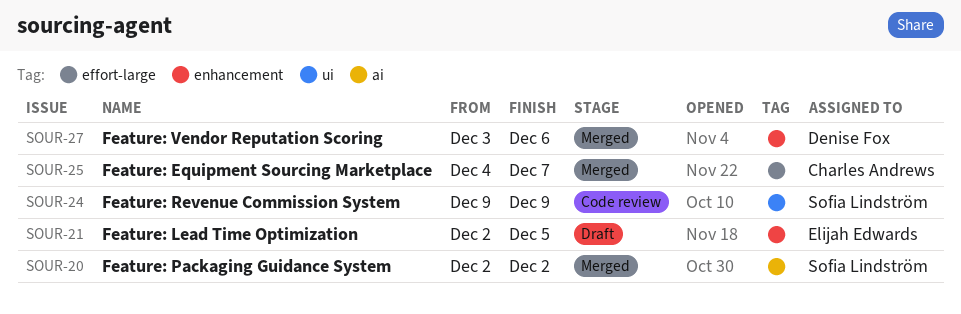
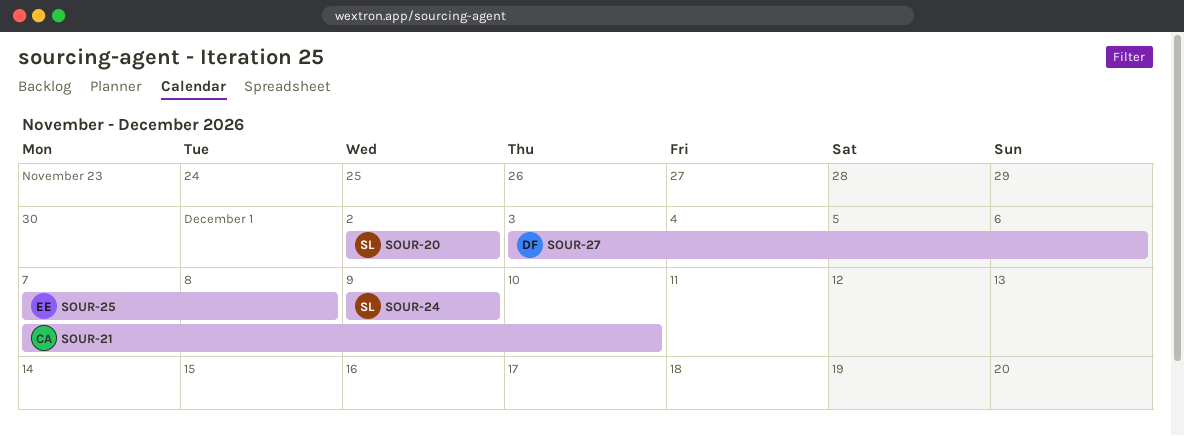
SOUR-21, owner: Elijah Edwards -> Charles Andrews
SOUR-21, start: Dec 2 -> Dec 7
SOUR-21, due: Dec 5 -> Dec 10
SOUR-25, owner: Charles Andrews -> Elijah Edwards
SOUR-25, start: Dec 4 -> Dec 7
SOUR-25, due: Dec 7 -> Dec 8

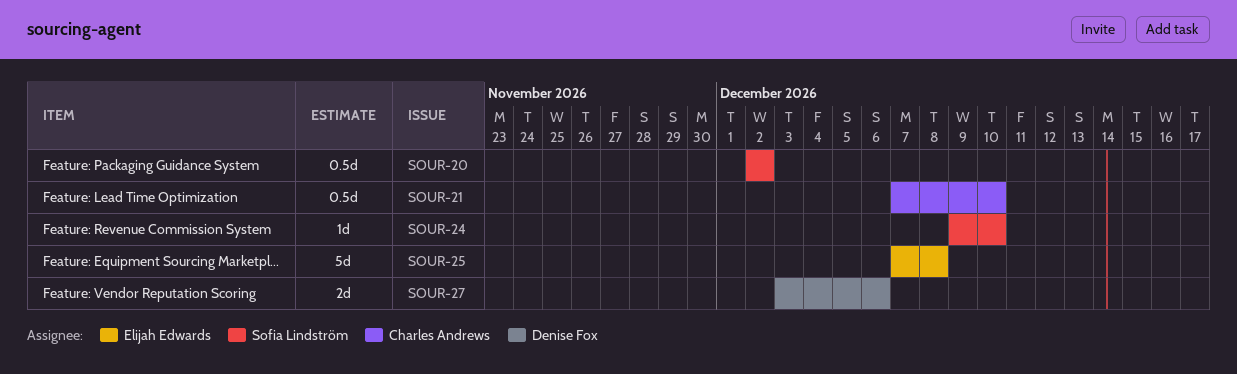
SOUR-24, due: Dec 9 -> Dec 10

